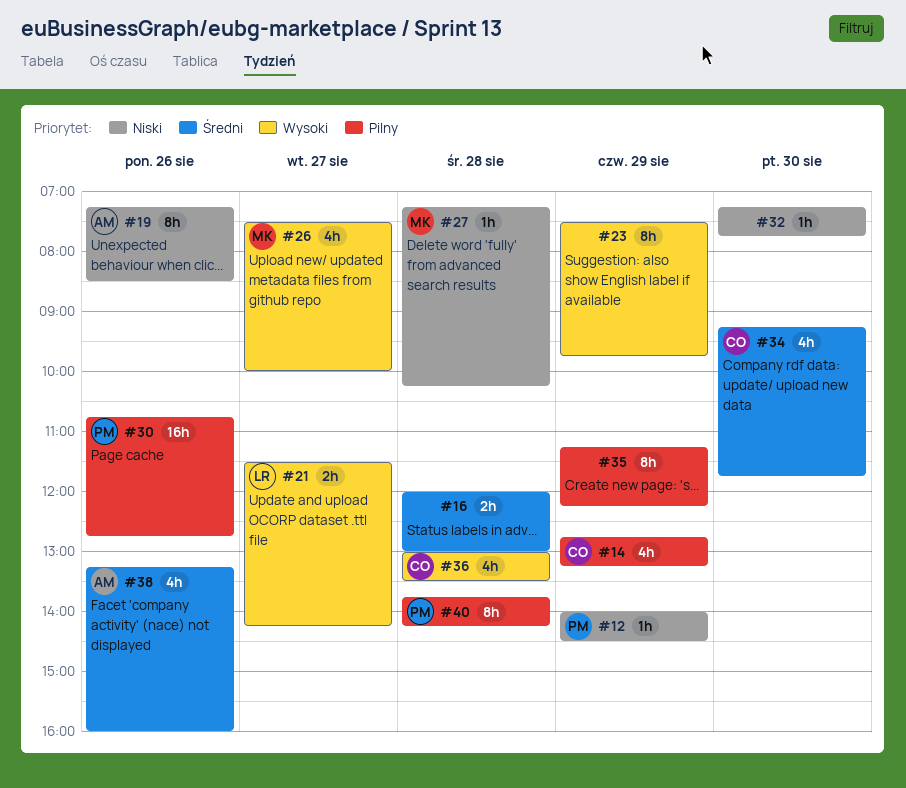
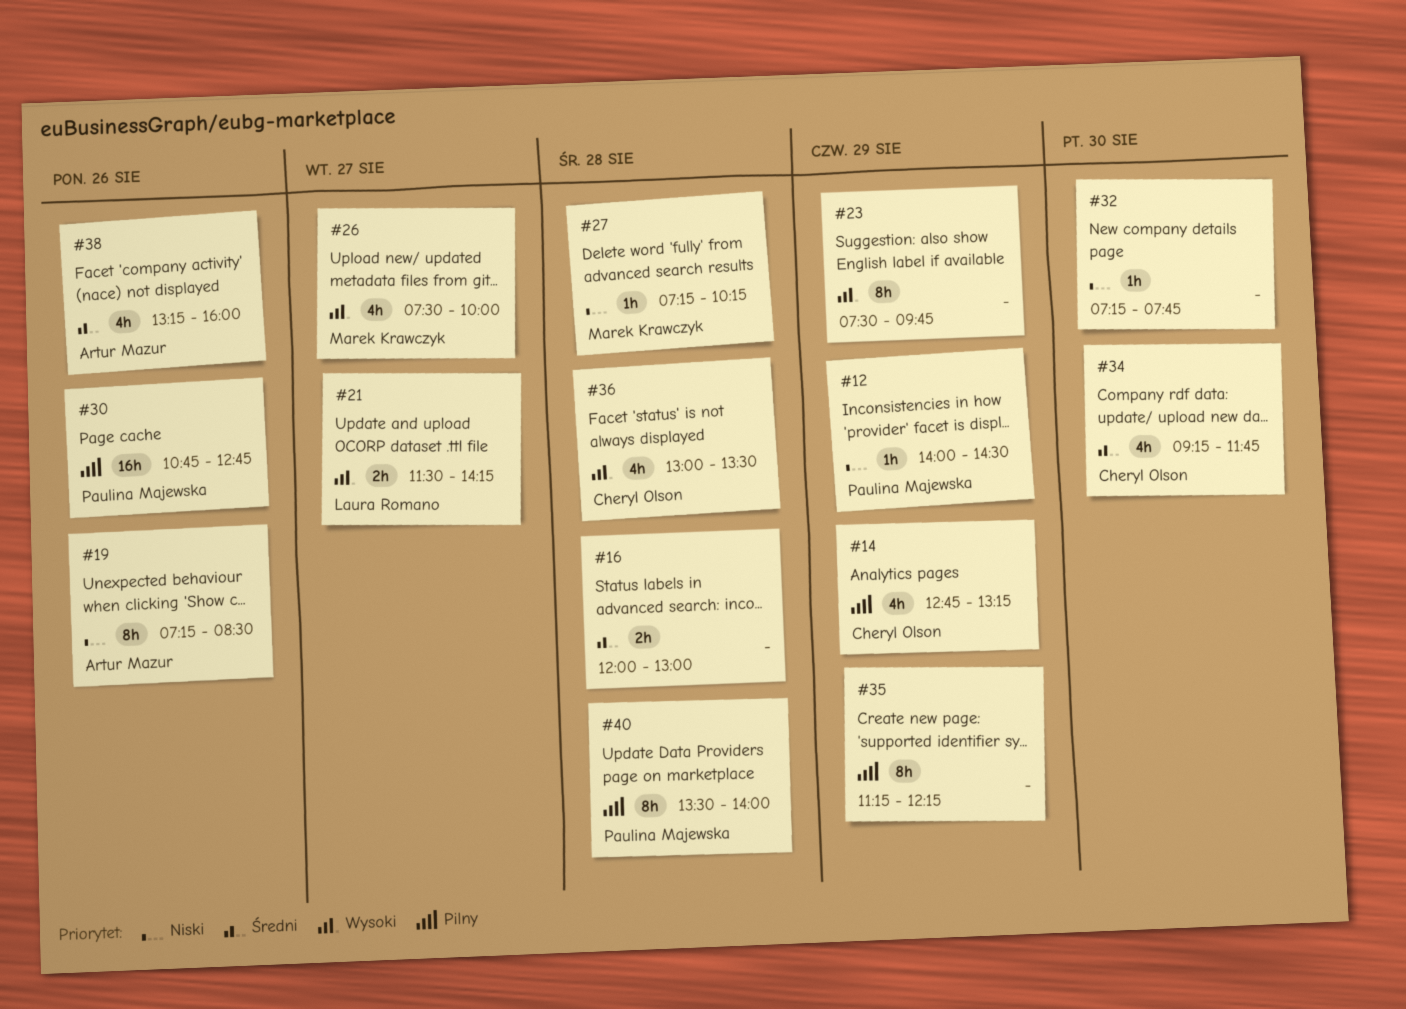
#40, begins: 13:45 -> 13:30
#40, ends: 14:15 -> 14:00

